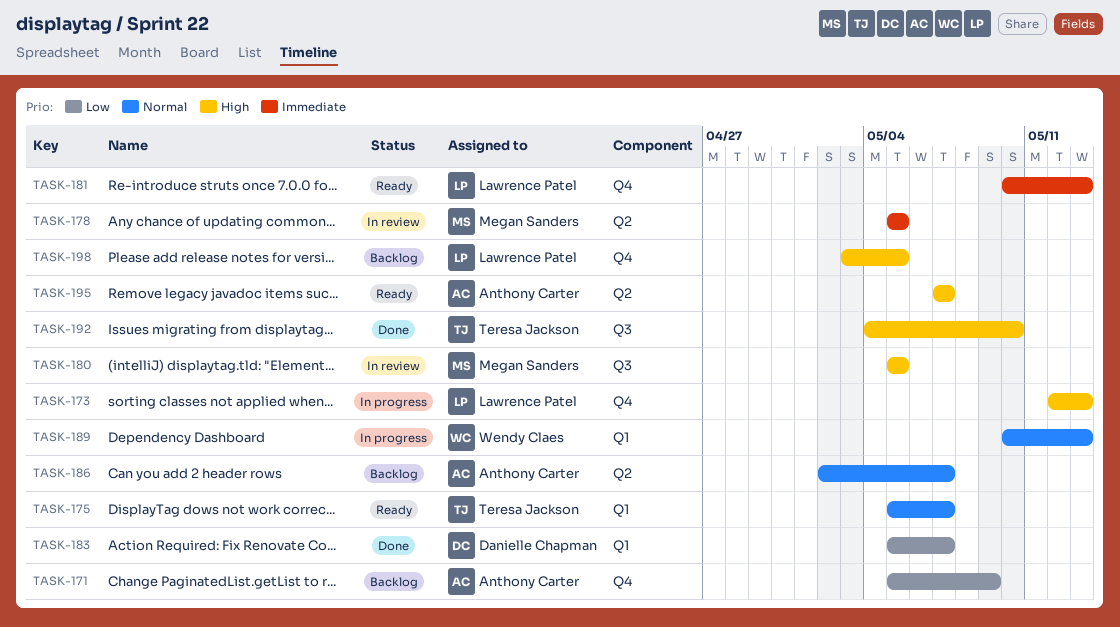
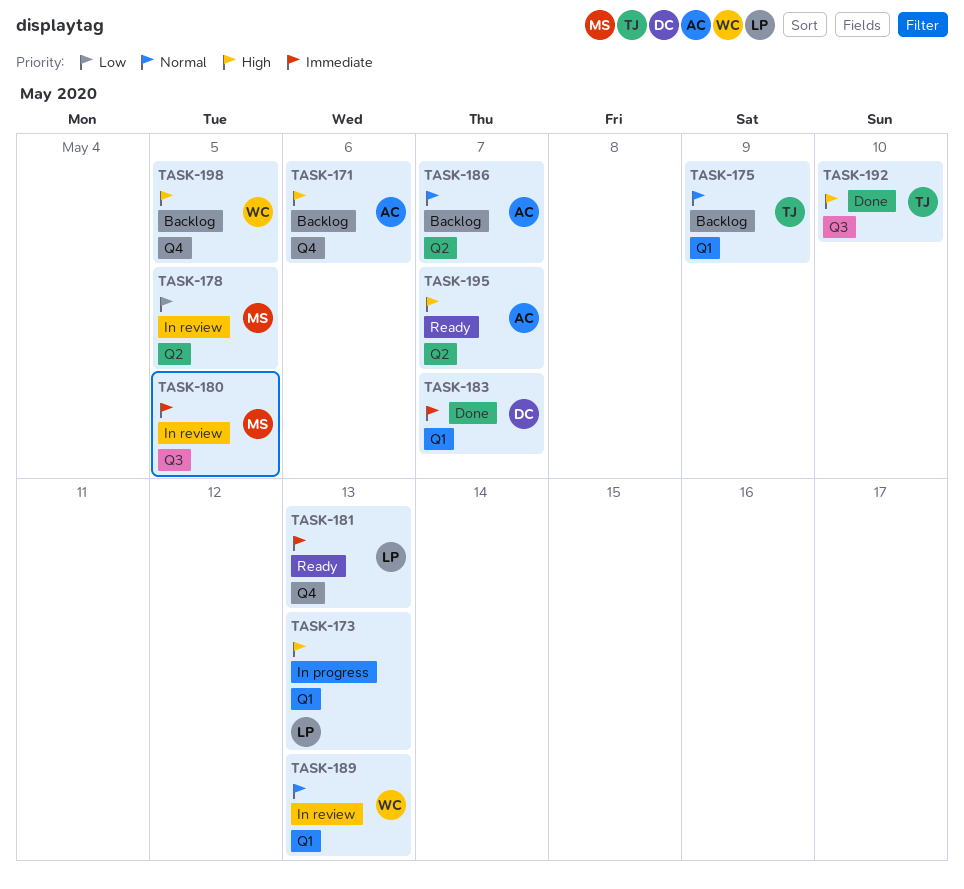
TASK-171, priority: Low -> High
TASK-171, due: May 9 -> May 6
TASK-173, label: Q4 -> Q1
TASK-175, status: Ready -> Backlog
TASK-175, due: May 7 -> May 9
TASK-178, priority: Immediate -> Low
TASK-180, priority: High -> Immediate
TASK-183, priority: Low -> Immediate
TASK-189, status: In progress -> In review
TASK-198, owner: Lawrence Patel -> Wendy Claes

